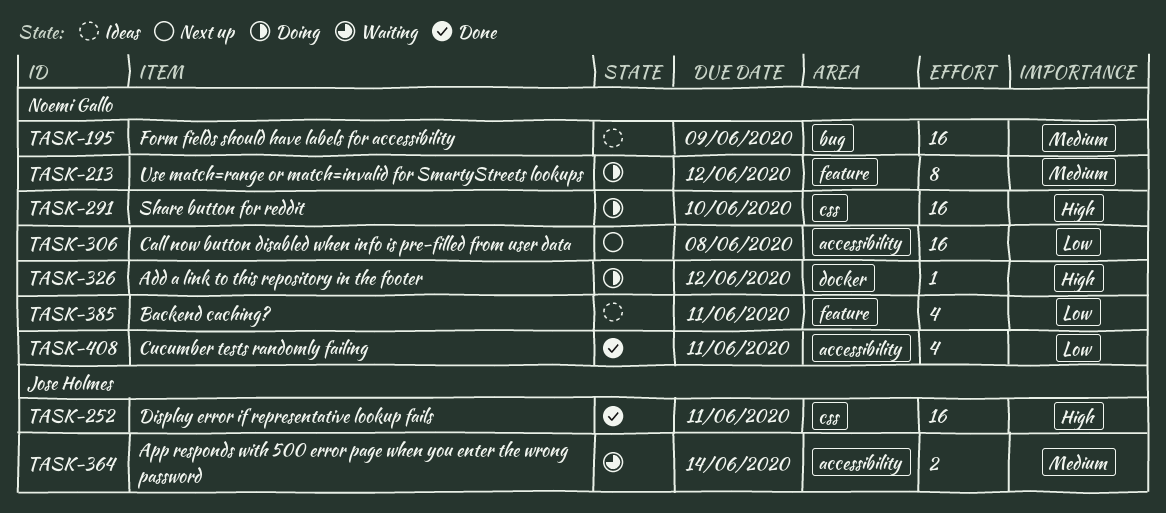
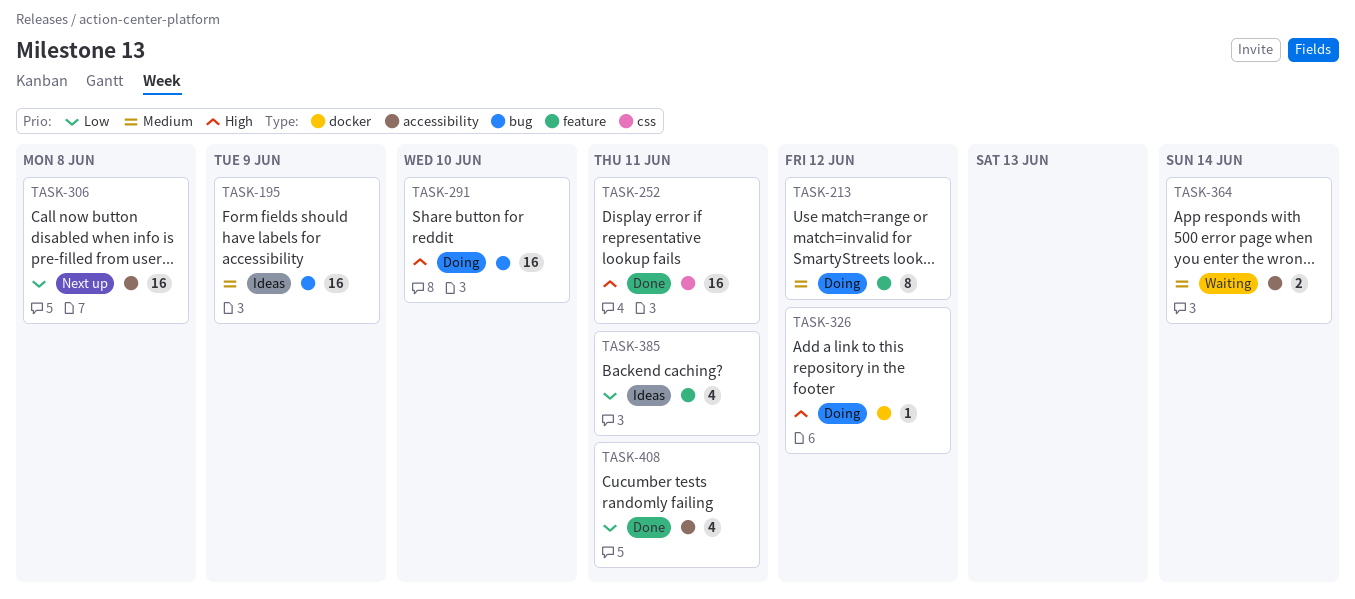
TASK-291, label: css -> bug

